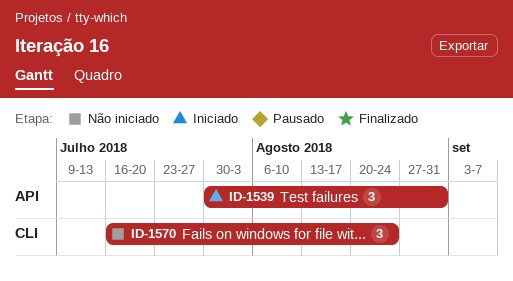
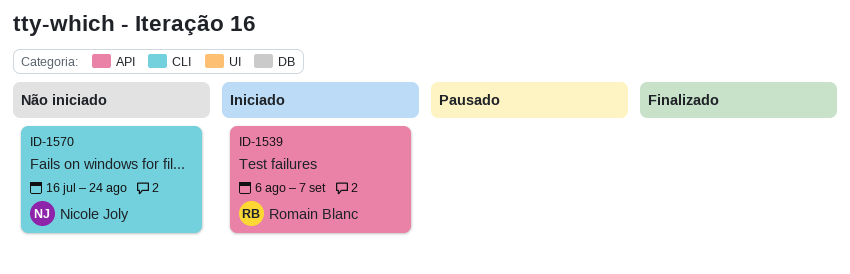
ID-1539, start: Jul 30 -> Aug 6
ID-1539, due: Aug 31 -> Sep 7

